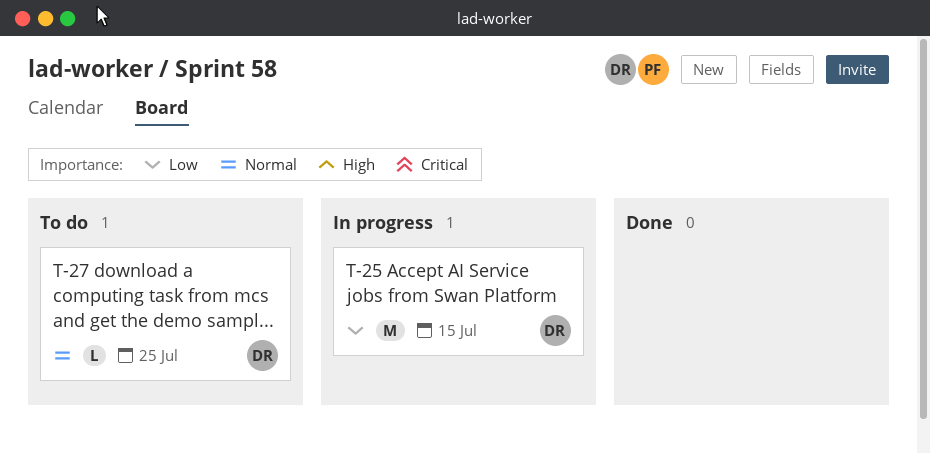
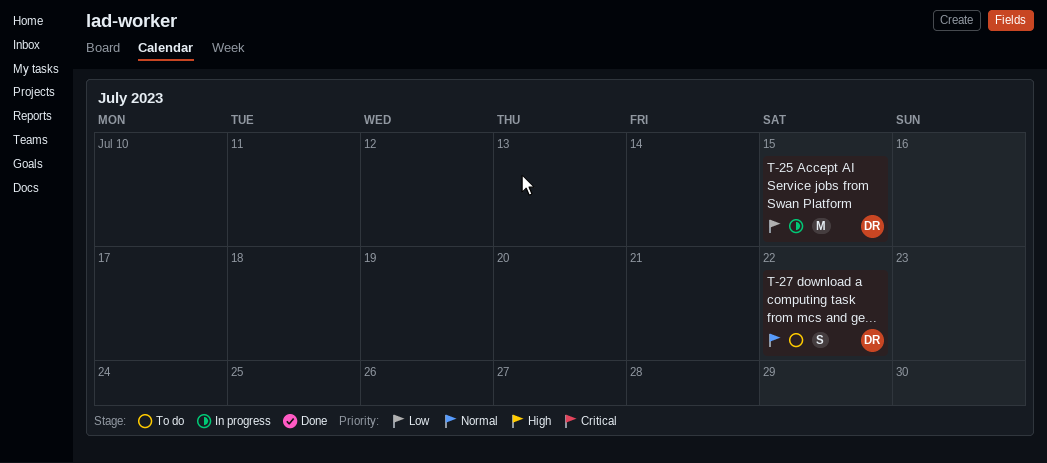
T-27, estimate: L -> S
T-27, due: Jul 25 -> Jul 22

